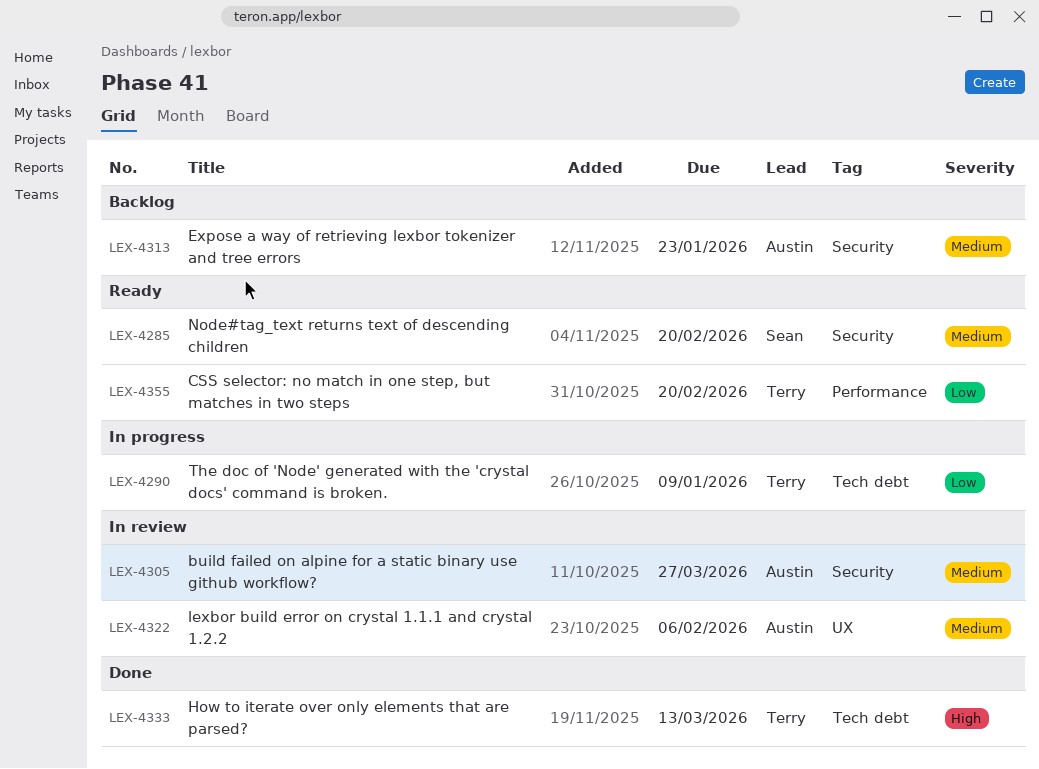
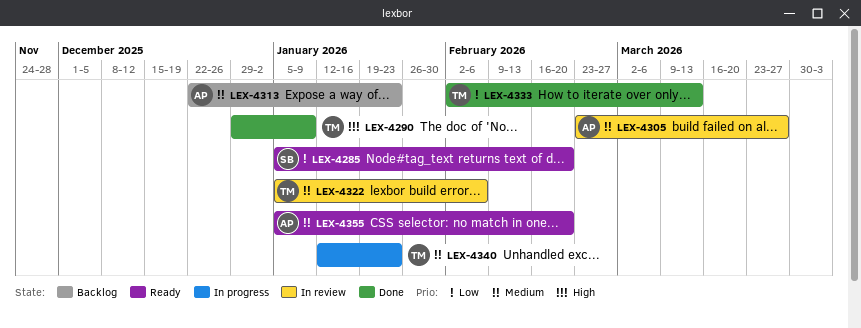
LEX-4285, priority: Medium -> Low
LEX-4290, status: In progress -> Done
LEX-4290, priority: Low -> High
LEX-4322, owner: Austin -> Terry
LEX-4333, priority: High -> Low
LEX-4340: none -> present
LEX-4355, owner: Terry -> Austin
LEX-4355, priority: Low -> Medium

